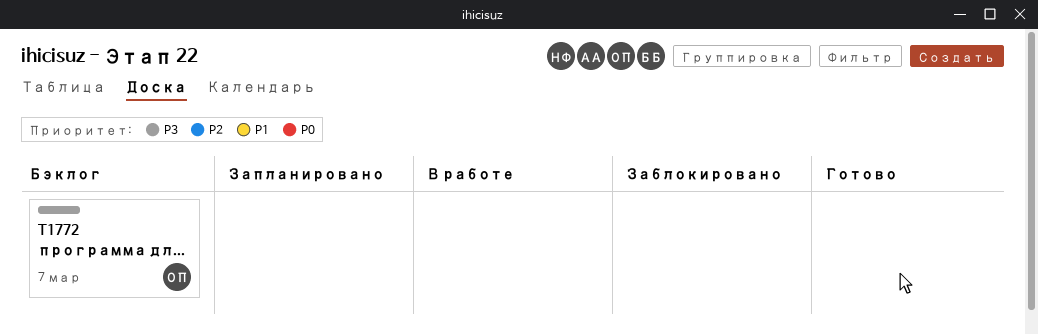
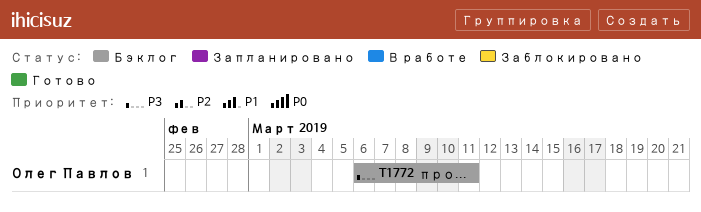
T1772, due: Mar 7 -> Mar 11

